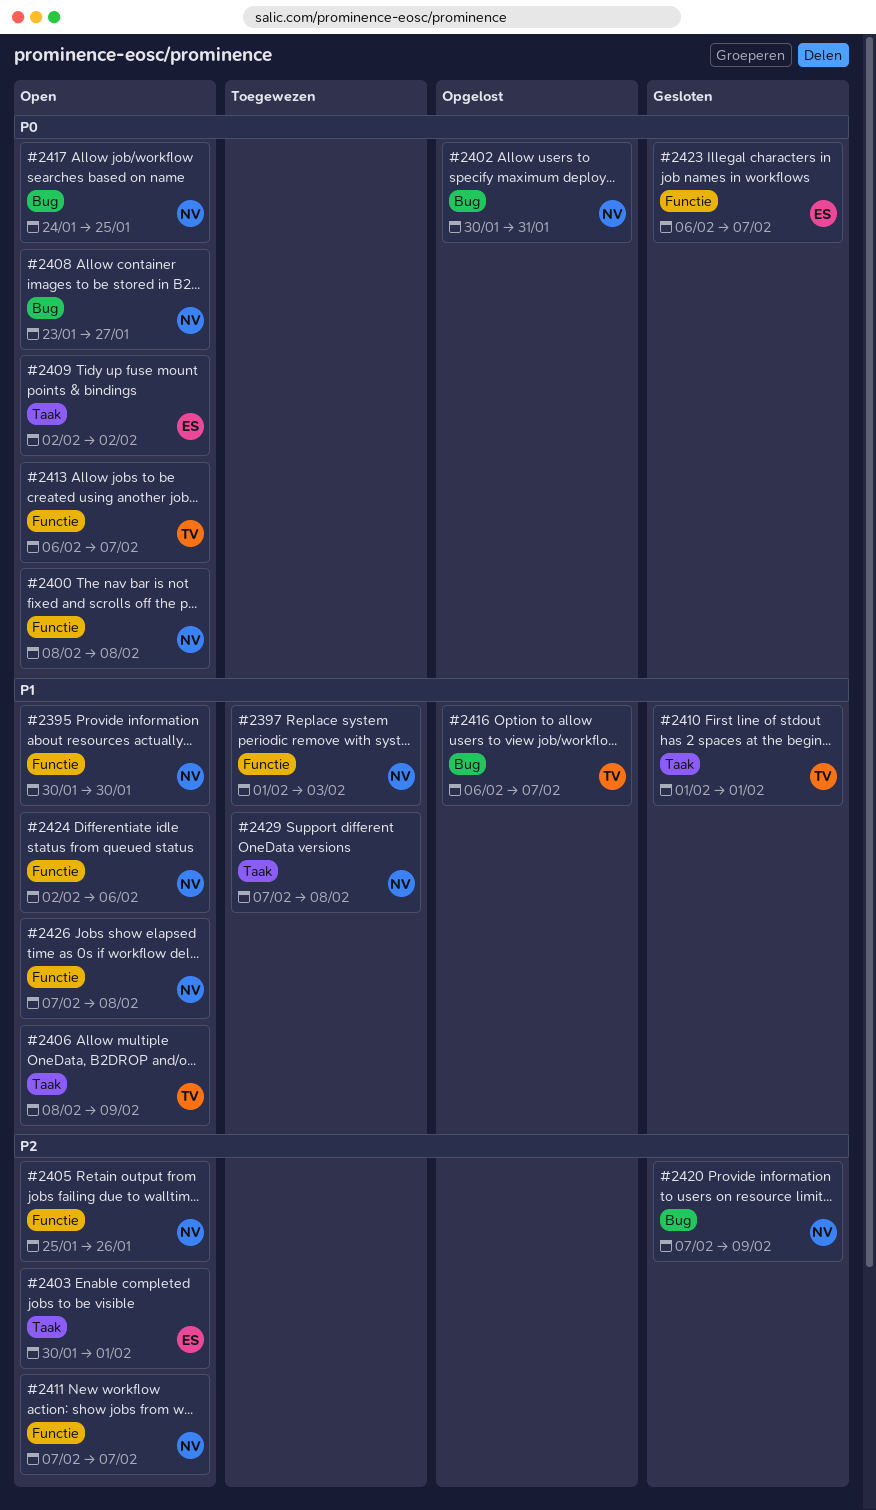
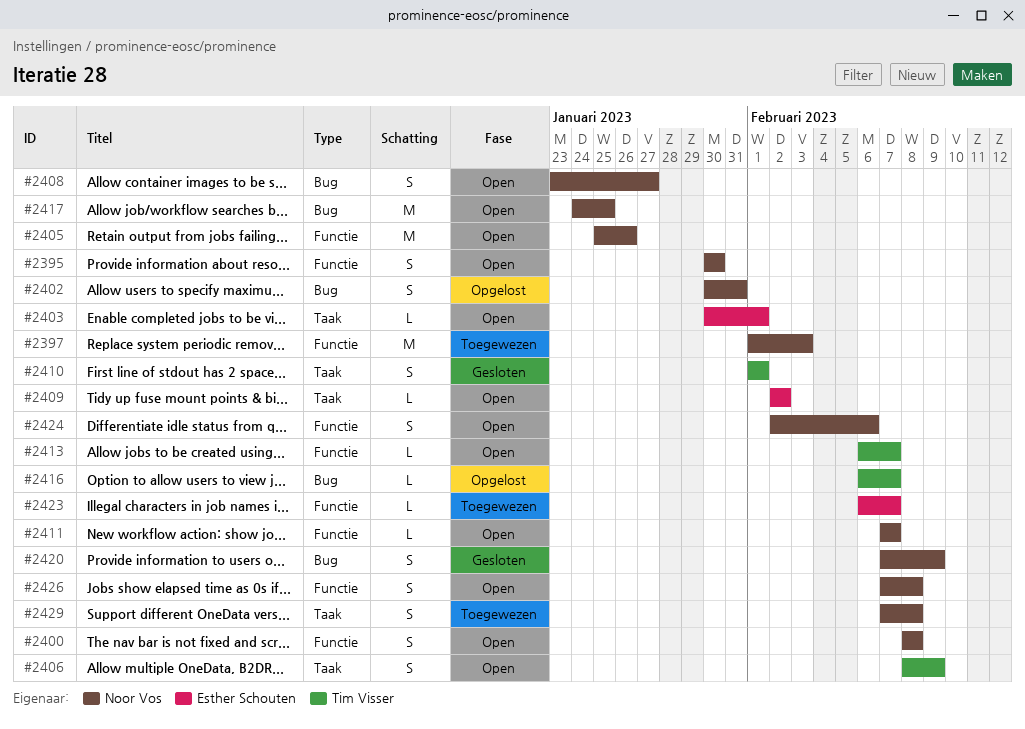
#2423, status: Gesloten -> Toegewezen

